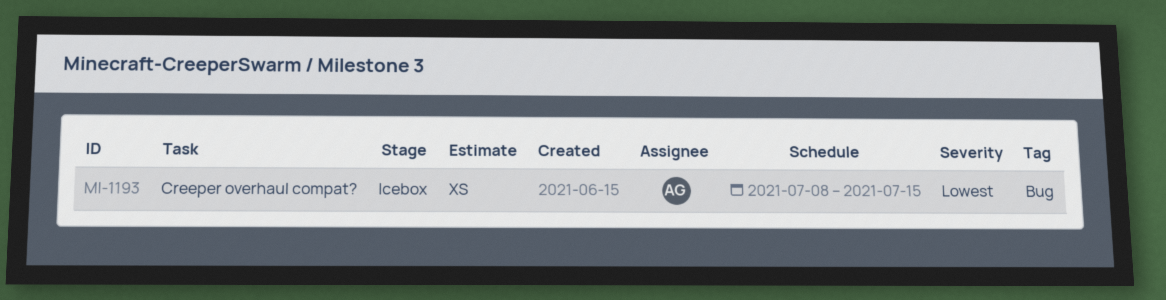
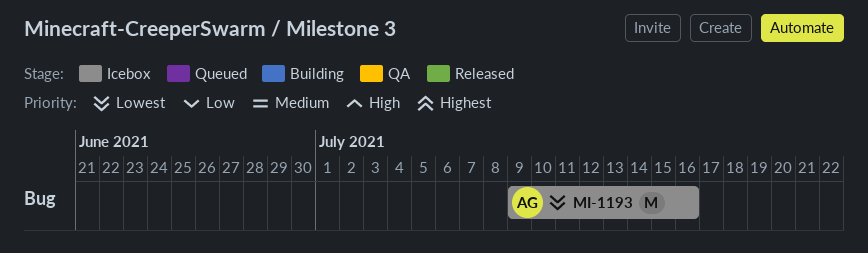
MI-1193, estimate: XS -> M
MI-1193, start: Jul 8 -> Jul 9
MI-1193, due: Jul 15 -> Jul 16

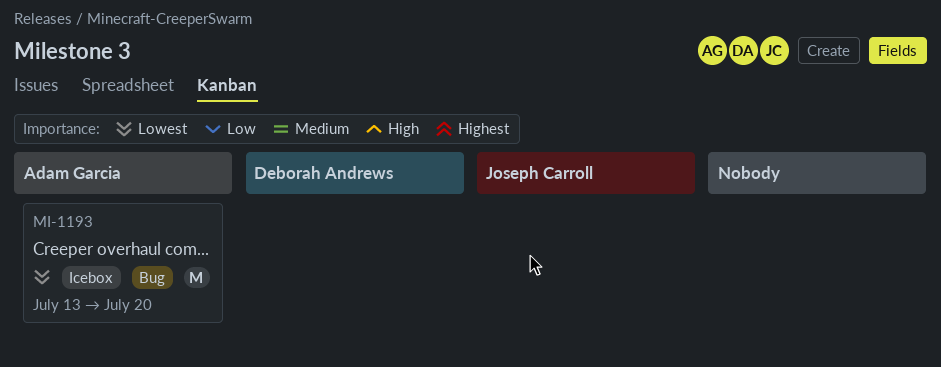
MI-1193, start: Jul 9 -> Jul 13
MI-1193, due: Jul 16 -> Jul 20

